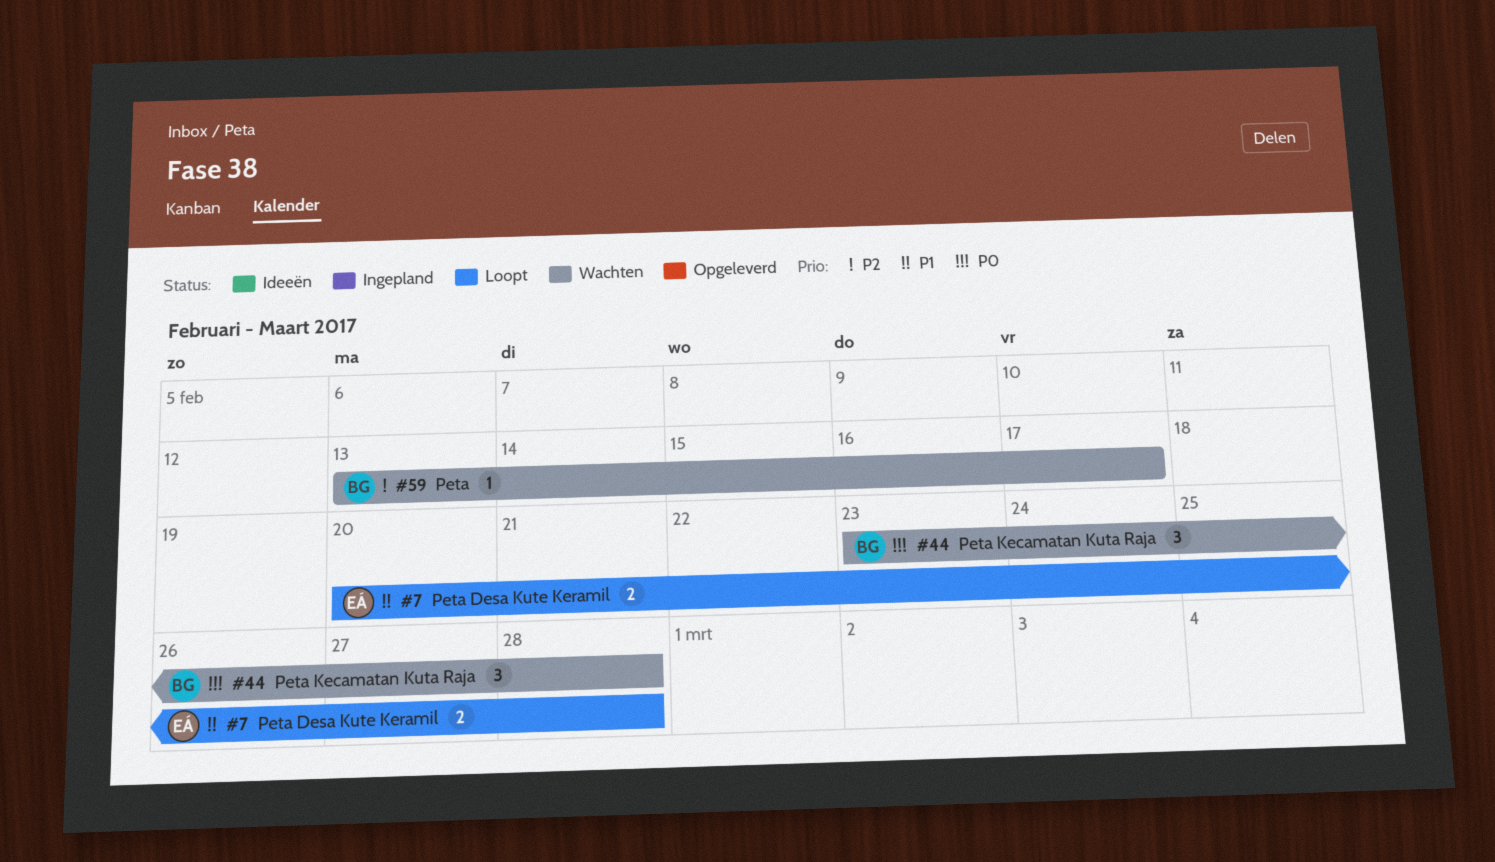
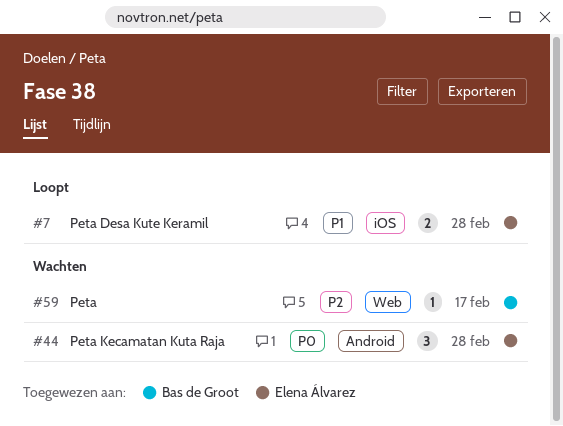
#44, owner: Bas de Groot -> Elena Álvarez

